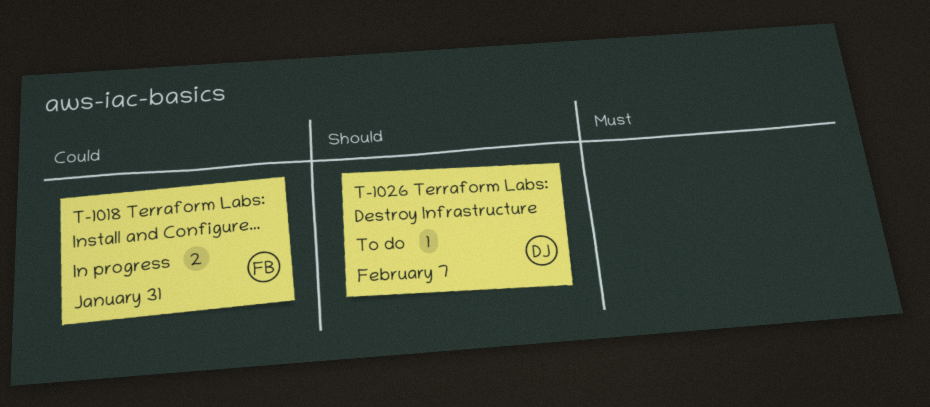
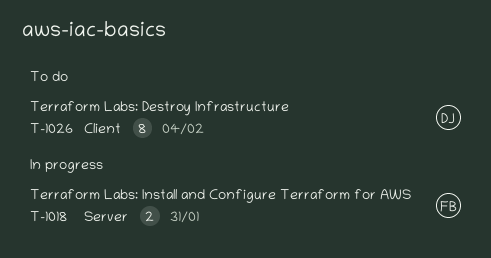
T-1026, estimate: 1 -> 8
T-1026, due: Feb 7 -> Feb 4

